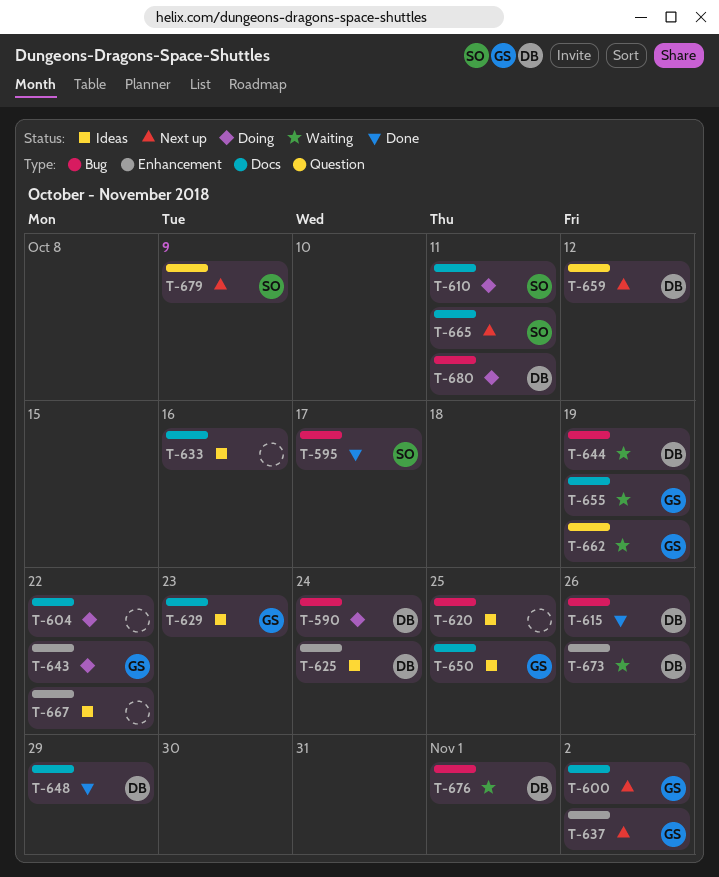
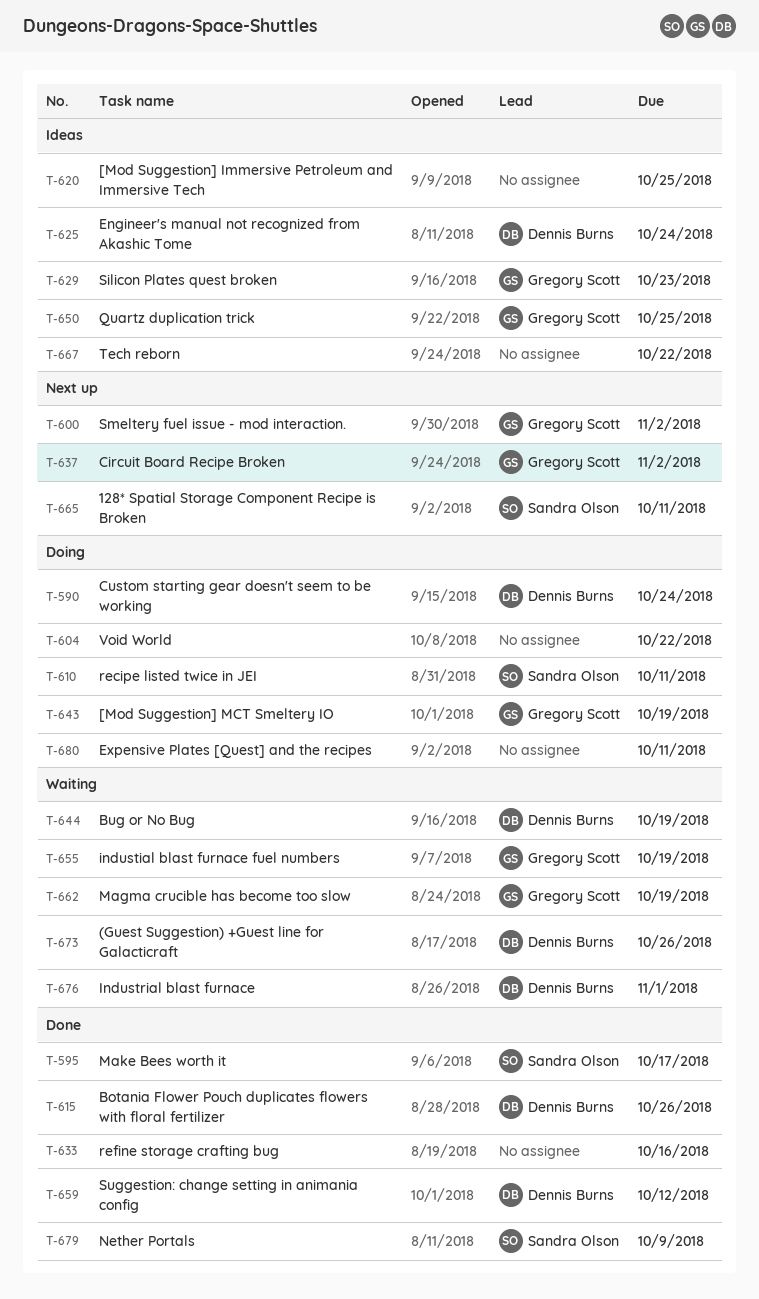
T-633, status: Ideas -> Done
T-643, due: Oct 22 -> Oct 19
T-648: present -> none
T-659, status: Next up -> Done
T-679, status: Next up -> Done
T-680, owner: Dennis Burns -> none

